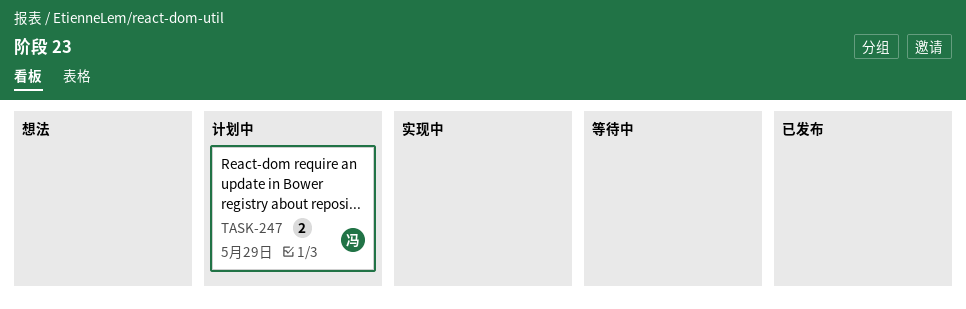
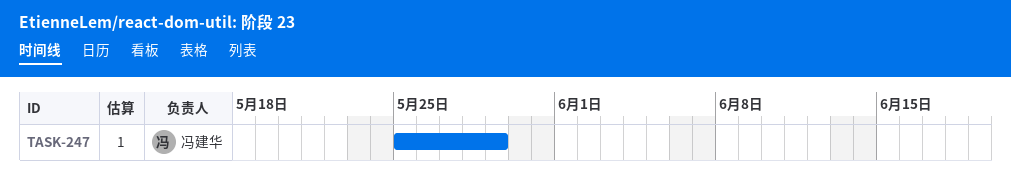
TASK-247, estimate: 2 -> 1

